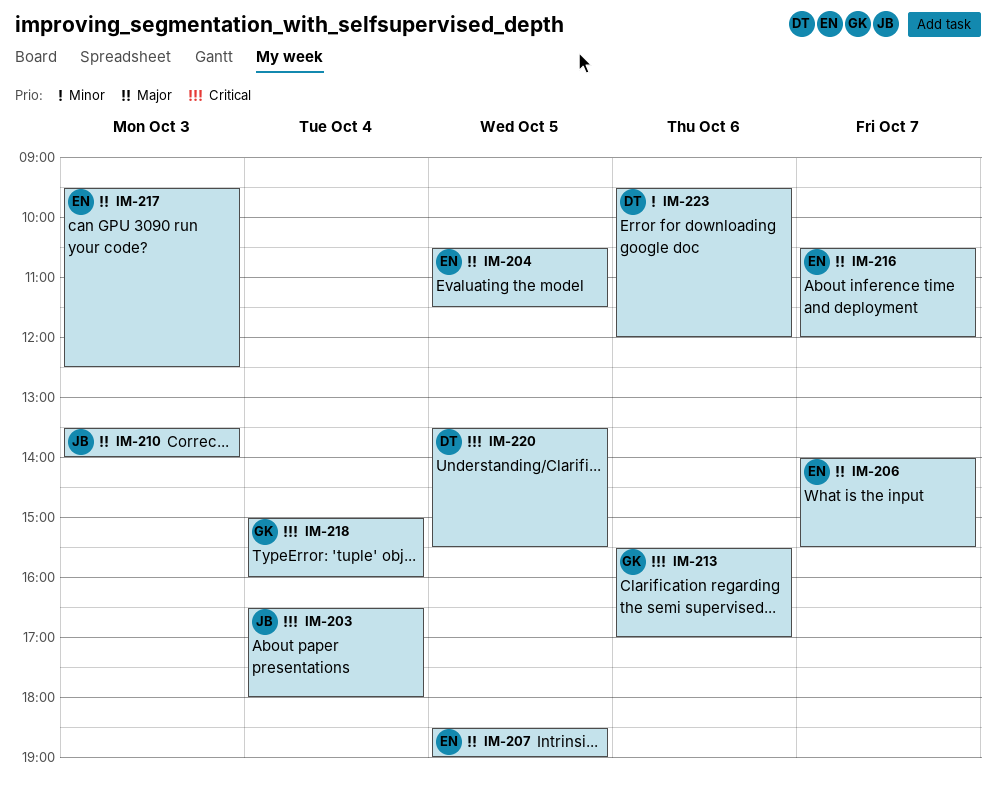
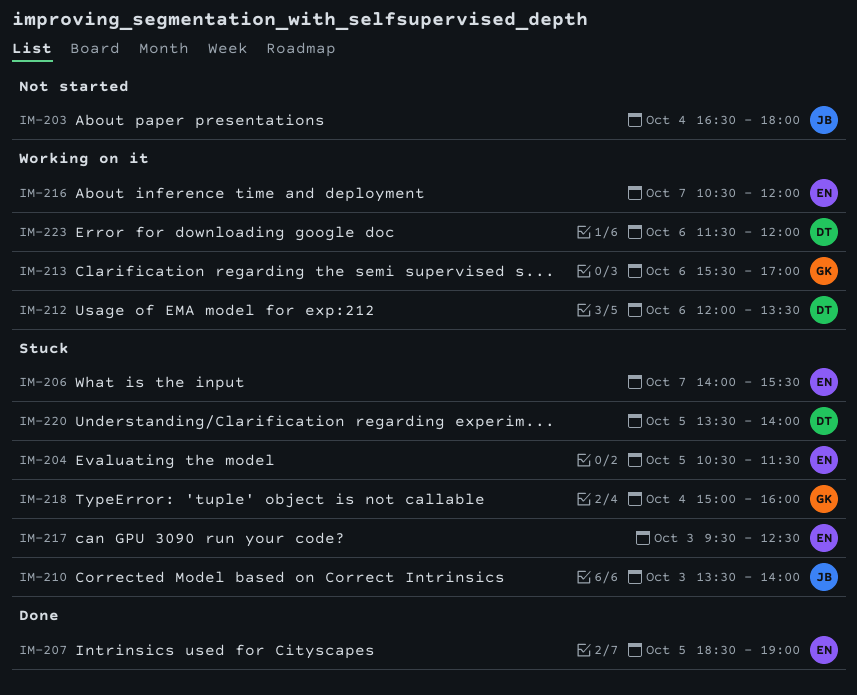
IM-212: none -> present
IM-220, ends: 15:30 -> 14:00
IM-223, begins: 09:30 -> 11:30

